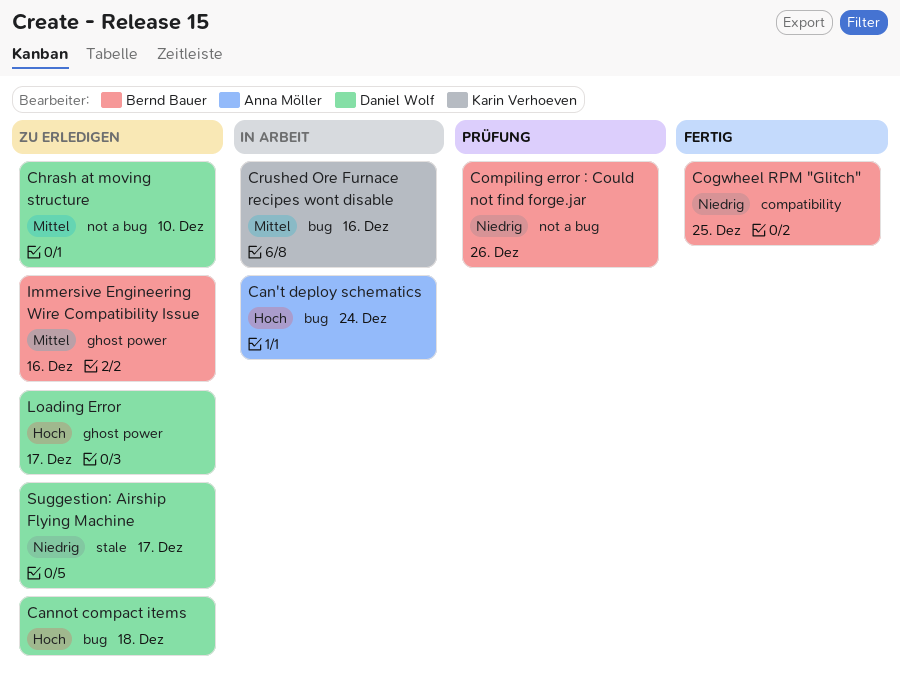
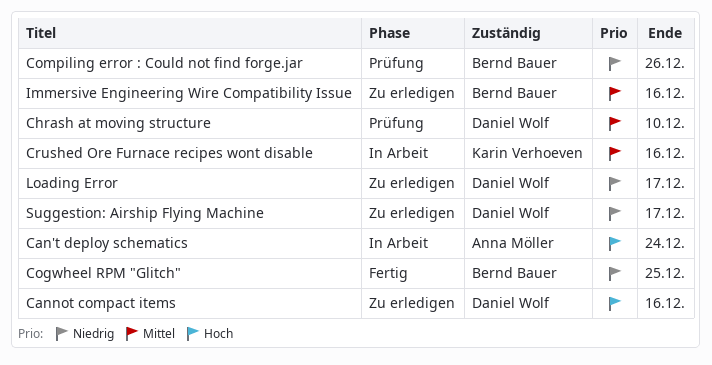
Cannot compact items, due: Dec 18 -> Dec 16
Chrash at moving structure, status: Zu erledigen -> Prüfung
Loading Error, priority: Hoch -> Niedrig

